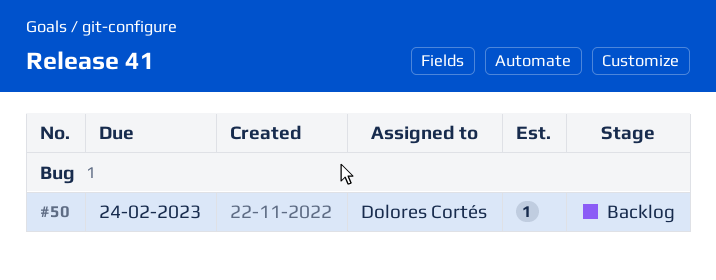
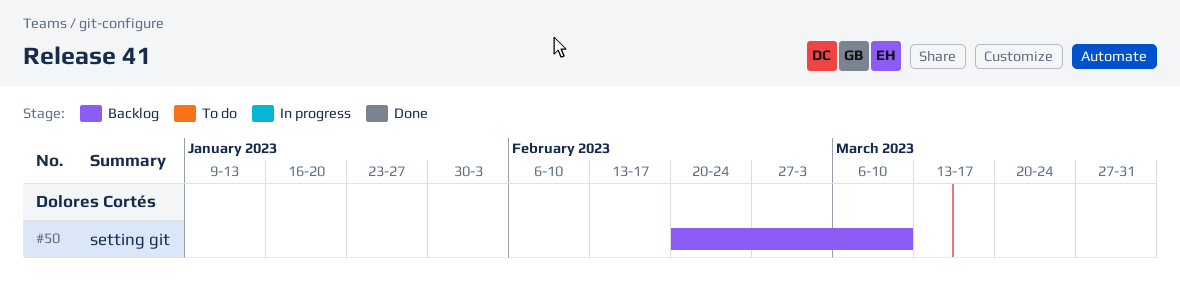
#50, due: Feb 24 -> Mar 10

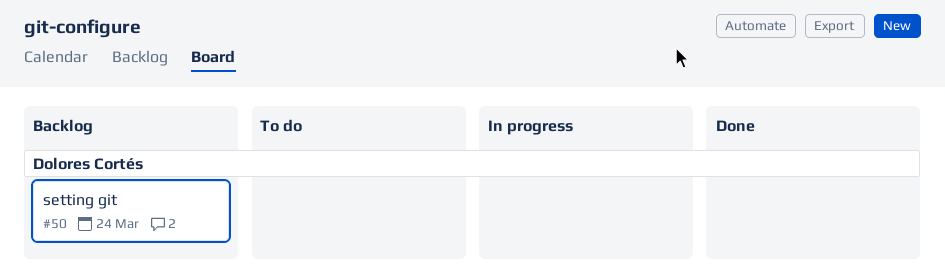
#50, due: Mar 10 -> Mar 24

